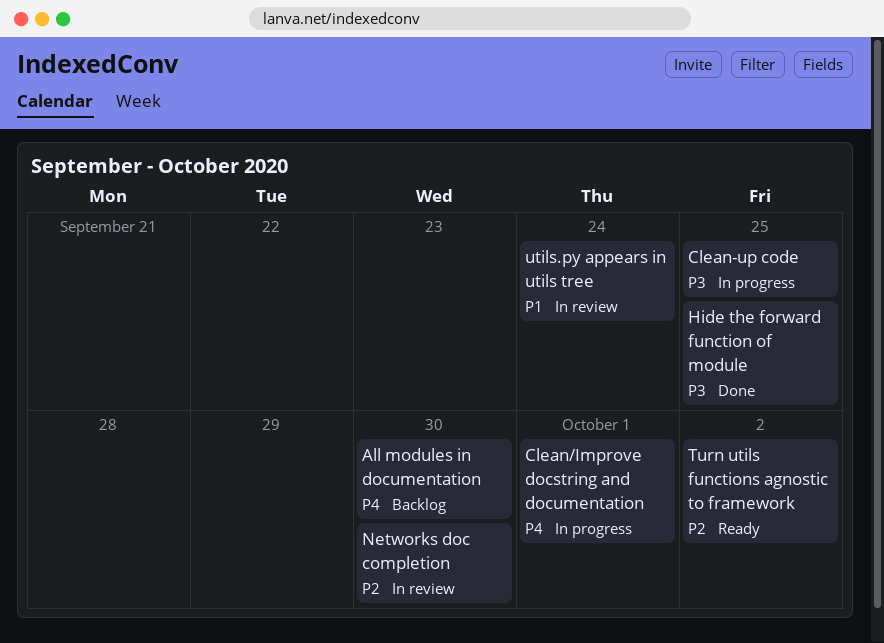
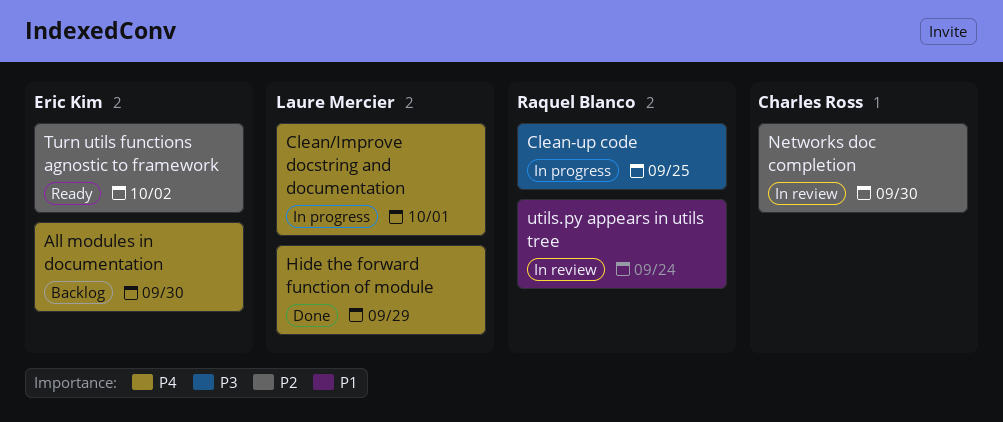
Hide the forward function of module, priority: P3 -> P4
Hide the forward function of module, due: Sep 25 -> Sep 29

